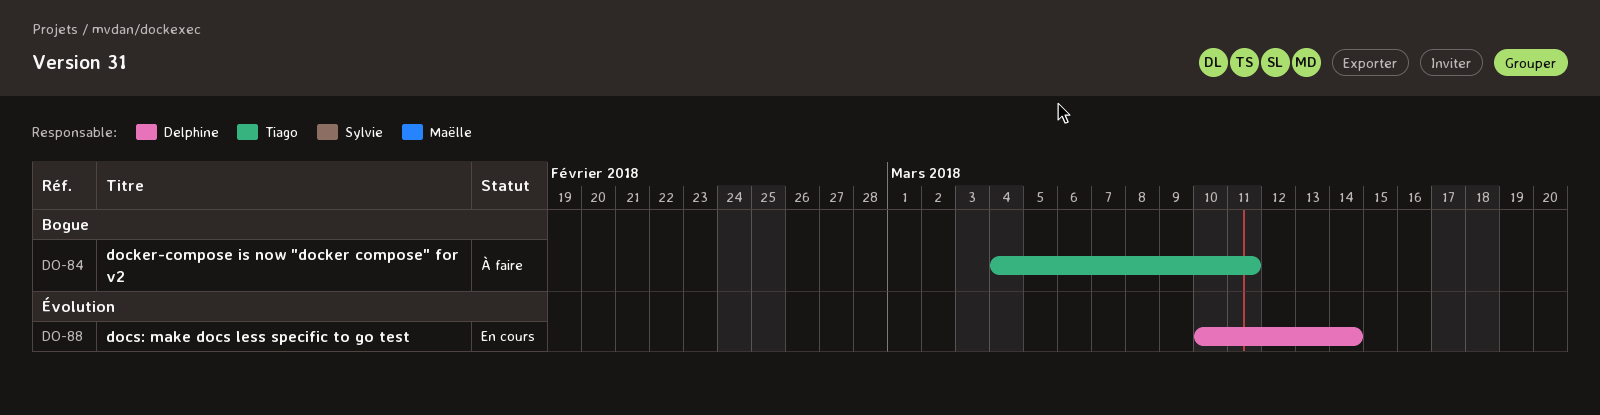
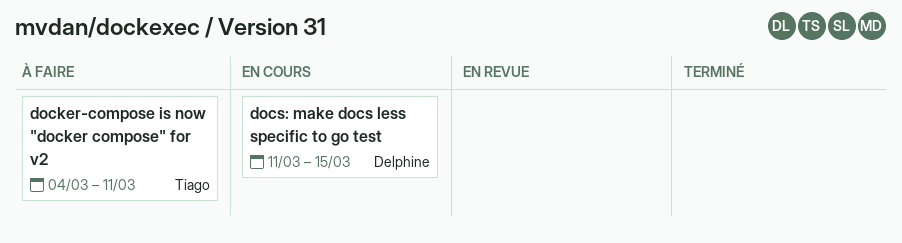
docs: make docs less specific to go test, start: Mar 10 -> Mar 11
docs: make docs less specific to go test, due: Mar 14 -> Mar 15

